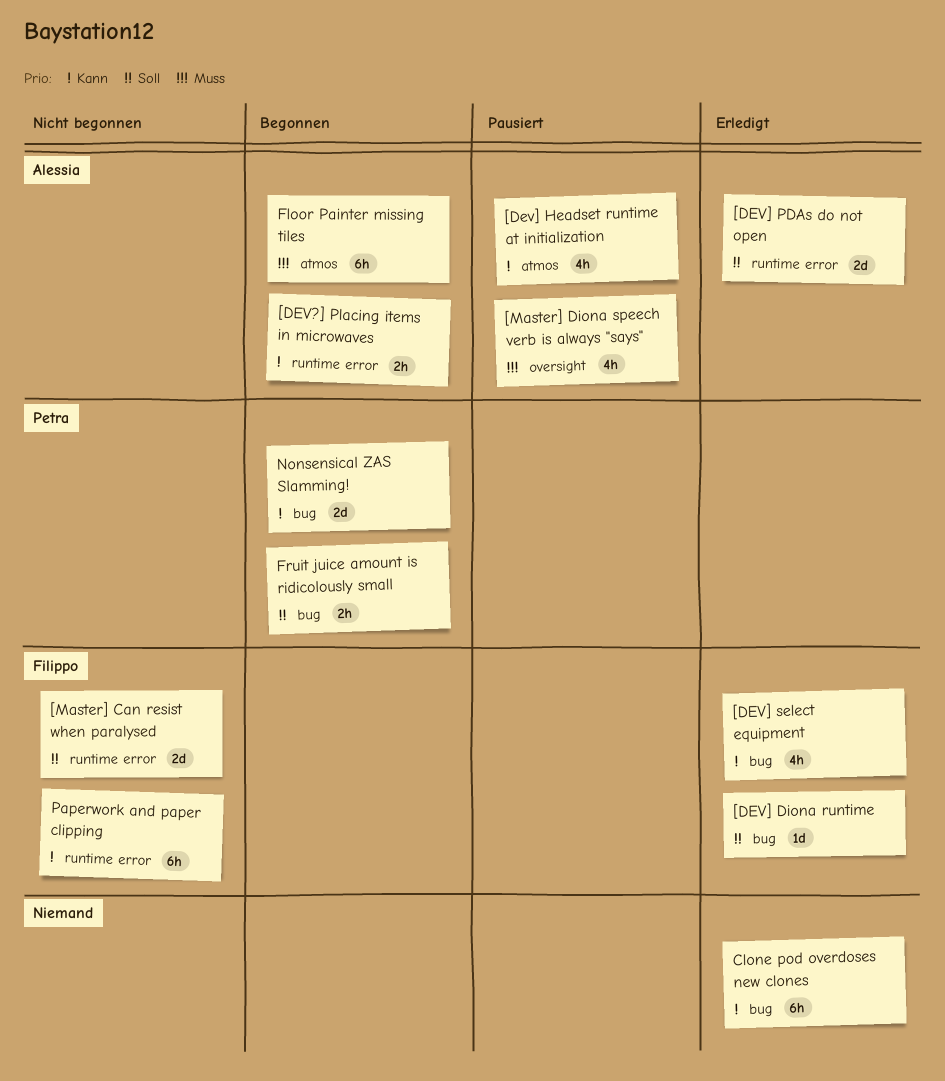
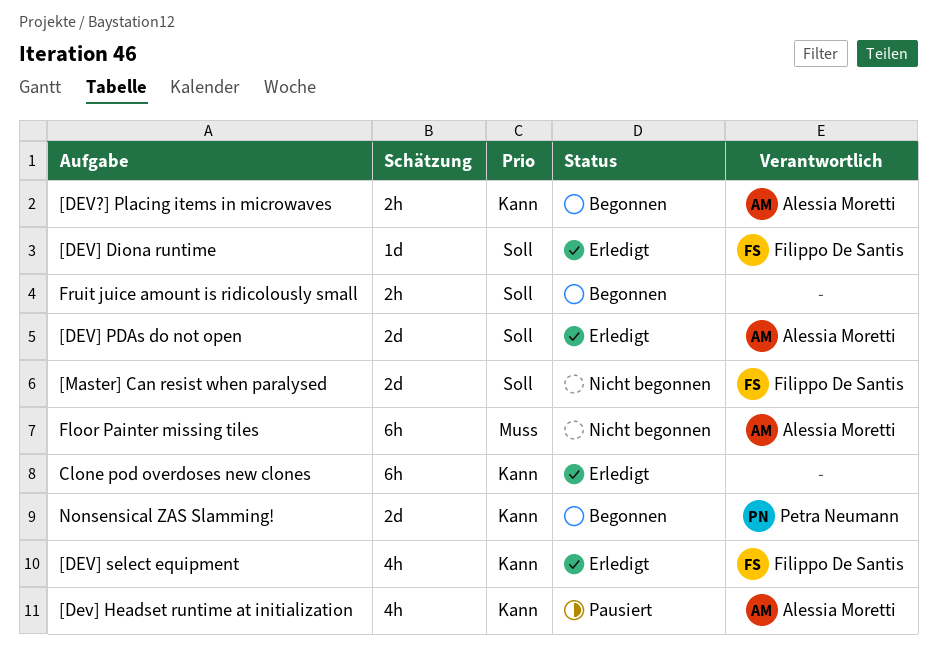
[Master] Diona speech verb is always "says": present -> none
Floor Painter missing tiles, status: Begonnen -> Nicht begonnen
Fruit juice amount is ridicolously small, owner: Petra Neumann -> none
Paperwork and paper clipping: present -> none

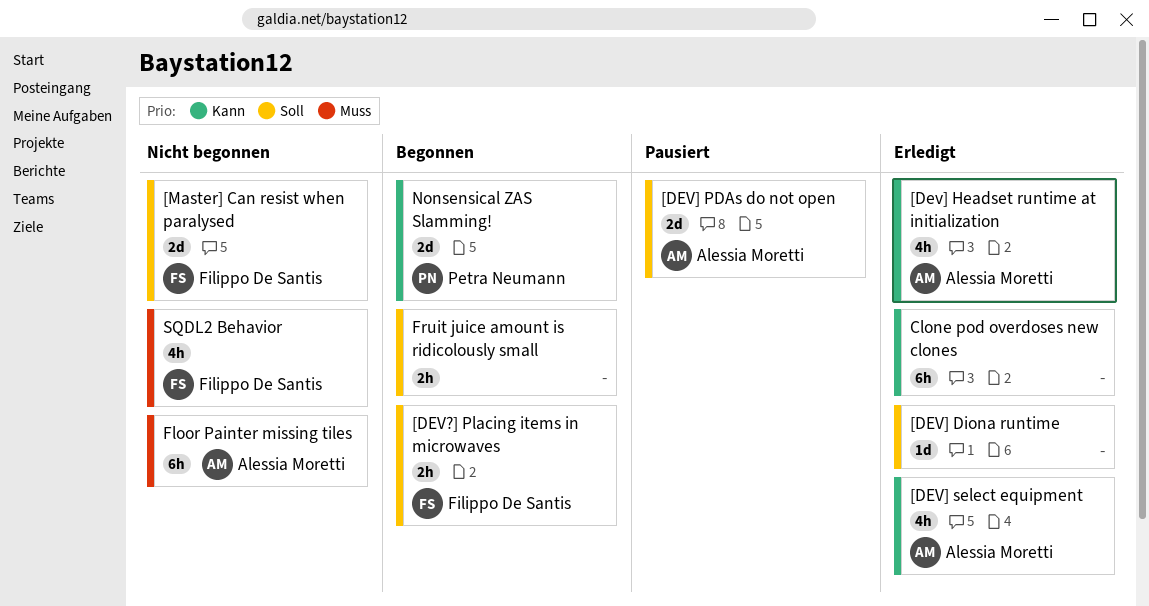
[DEV?] Placing items in microwaves, owner: Alessia Moretti -> Filippo De Santis
[DEV?] Placing items in microwaves, priority: Kann -> Soll
[DEV] Diona runtime, owner: Filippo De Santis -> none
[Dev] Headset runtime at initialization, status: Pausiert -> Erledigt
[DEV] PDAs do not open, status: Erledigt -> Pausiert
[DEV] select equipment, owner: Filippo De Santis -> Alessia Moretti
SQDL2 Behavior: none -> present

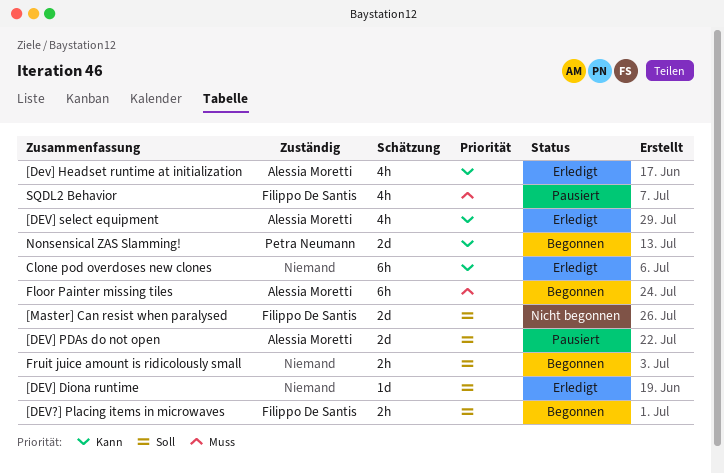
Floor Painter missing tiles, status: Nicht begonnen -> Begonnen
SQDL2 Behavior, status: Nicht begonnen -> Pausiert

